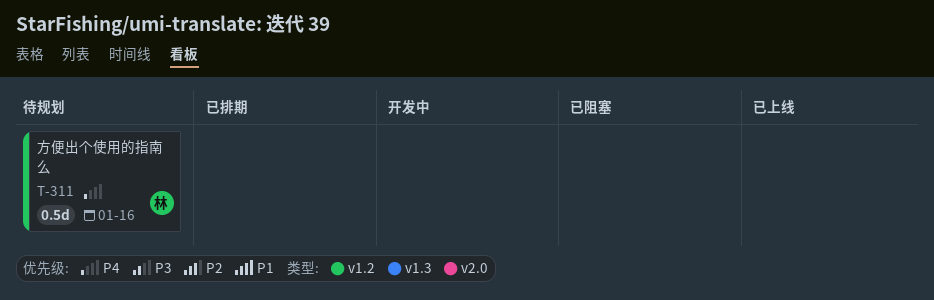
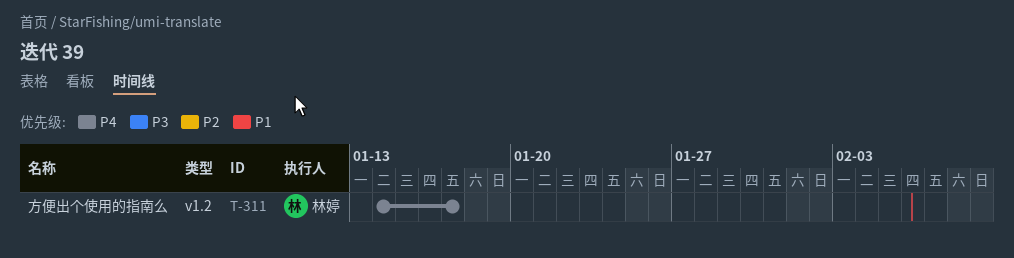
T-311, due: Jan 16 -> Jan 17

